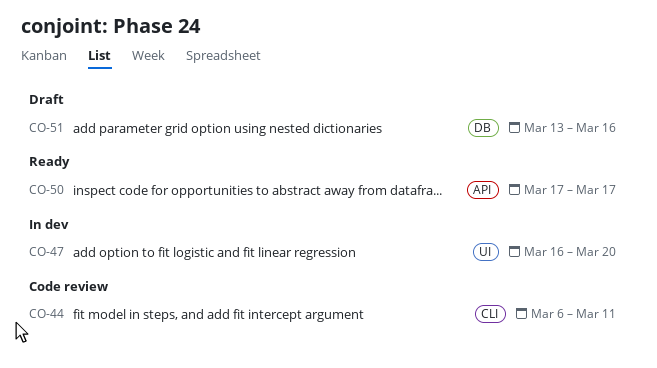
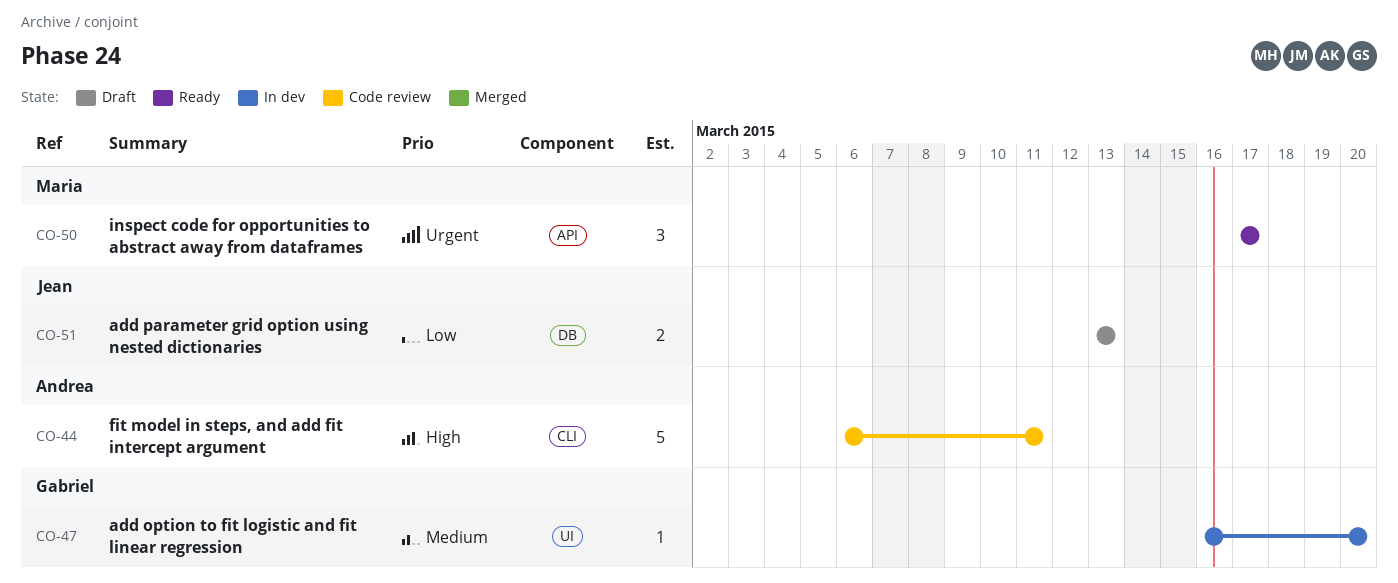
CO-51, due: Mar 16 -> Mar 13

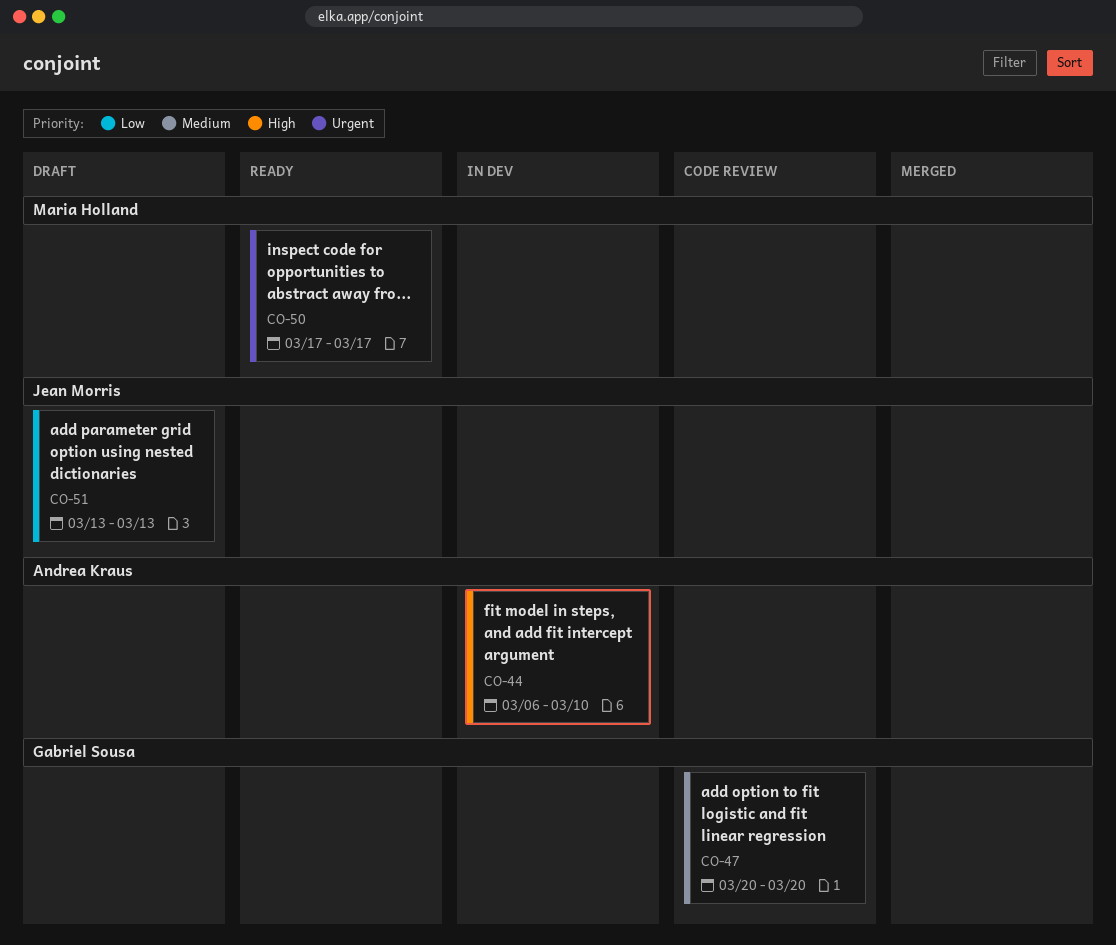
CO-44, status: Code review -> In dev
CO-44, due: Mar 11 -> Mar 10
CO-47, status: In dev -> Code review
CO-47, start: Mar 16 -> Mar 20

